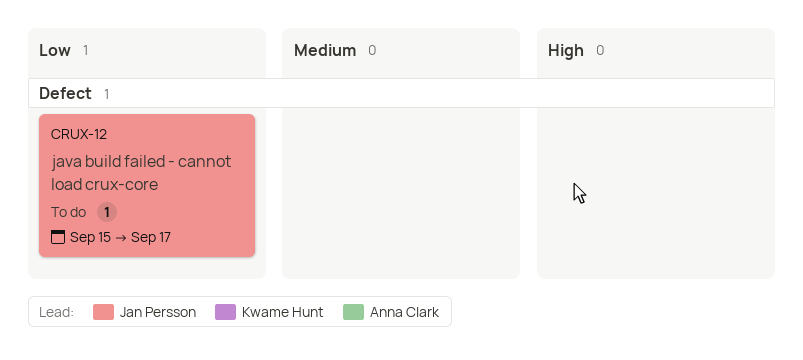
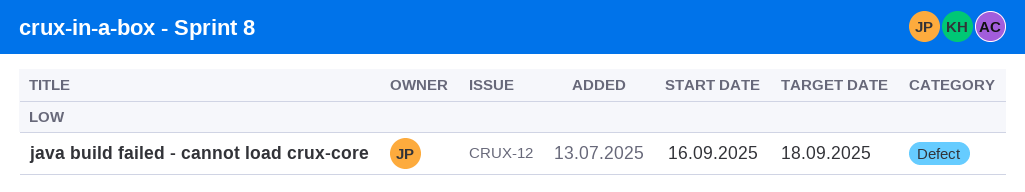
CRUX-12, start: Sep 15 -> Sep 16
CRUX-12, due: Sep 17 -> Sep 18

